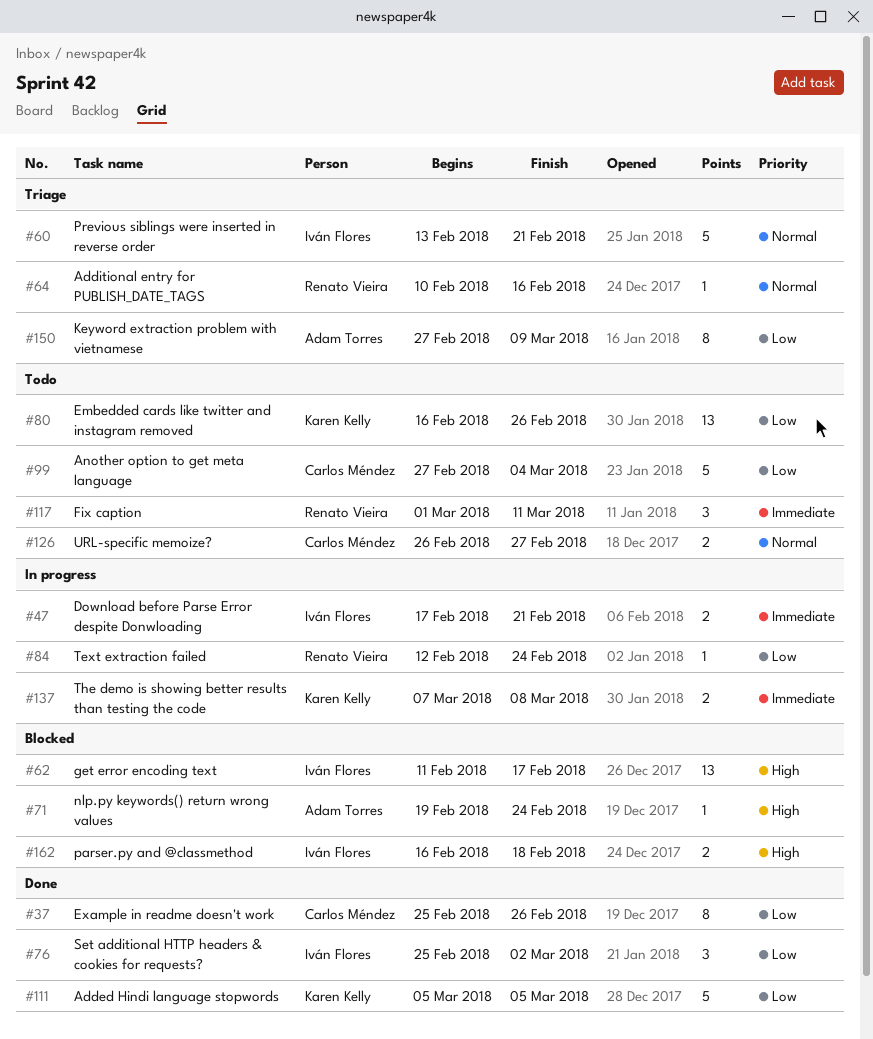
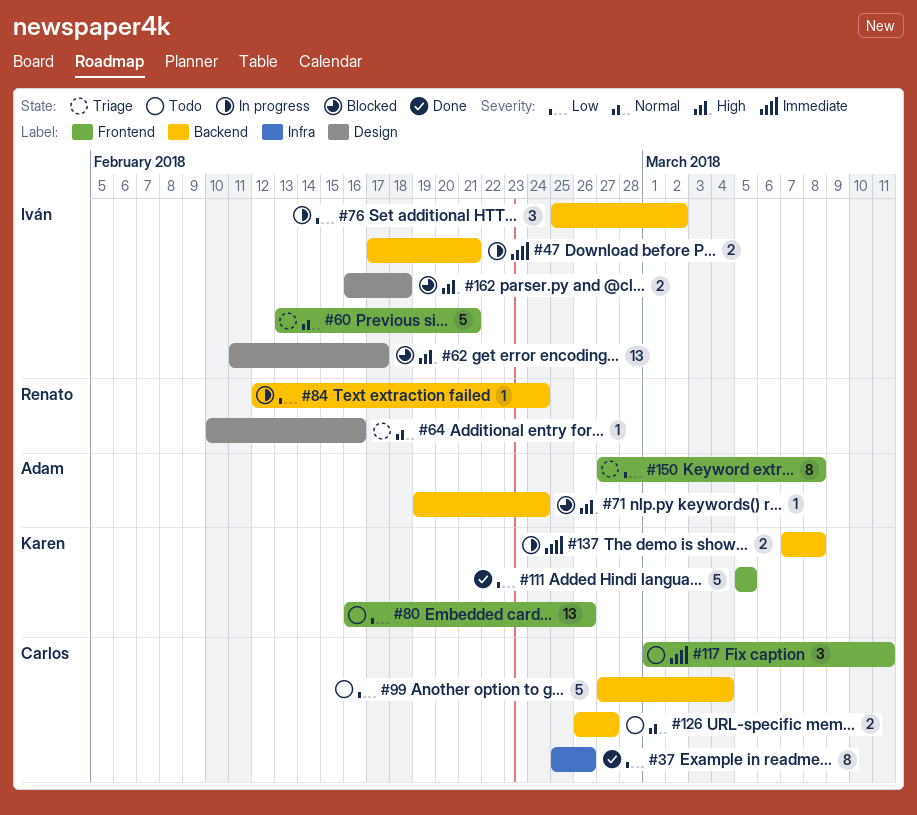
#76, status: Done -> In progress
#117, owner: Renato Vieira -> Carlos Méndez
#150, due: Mar 9 -> Mar 8

